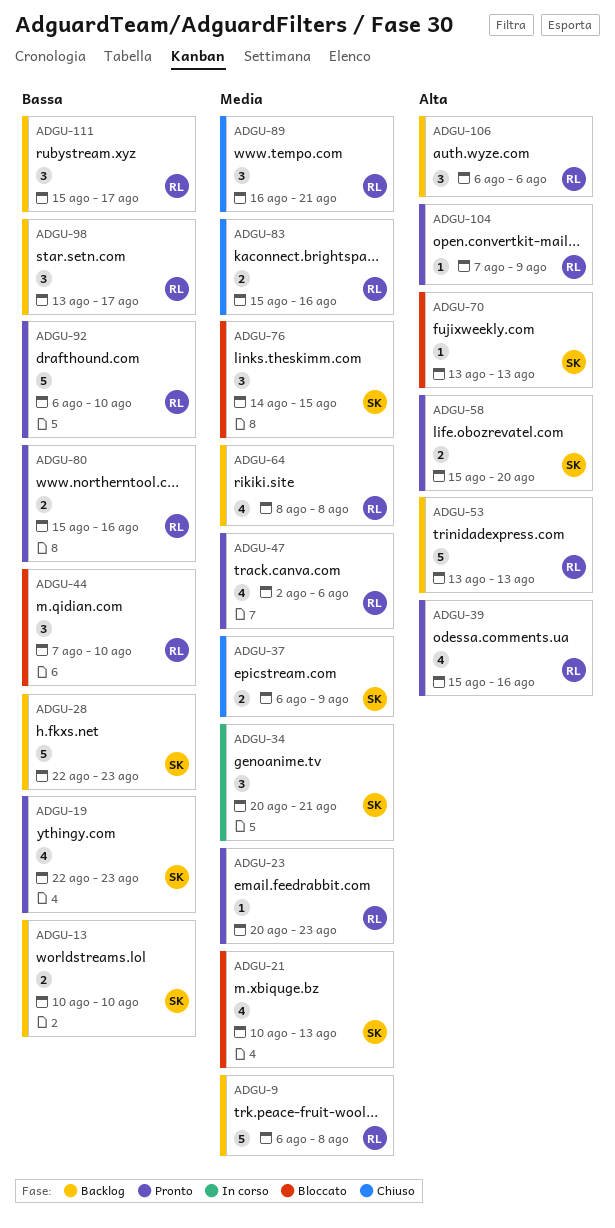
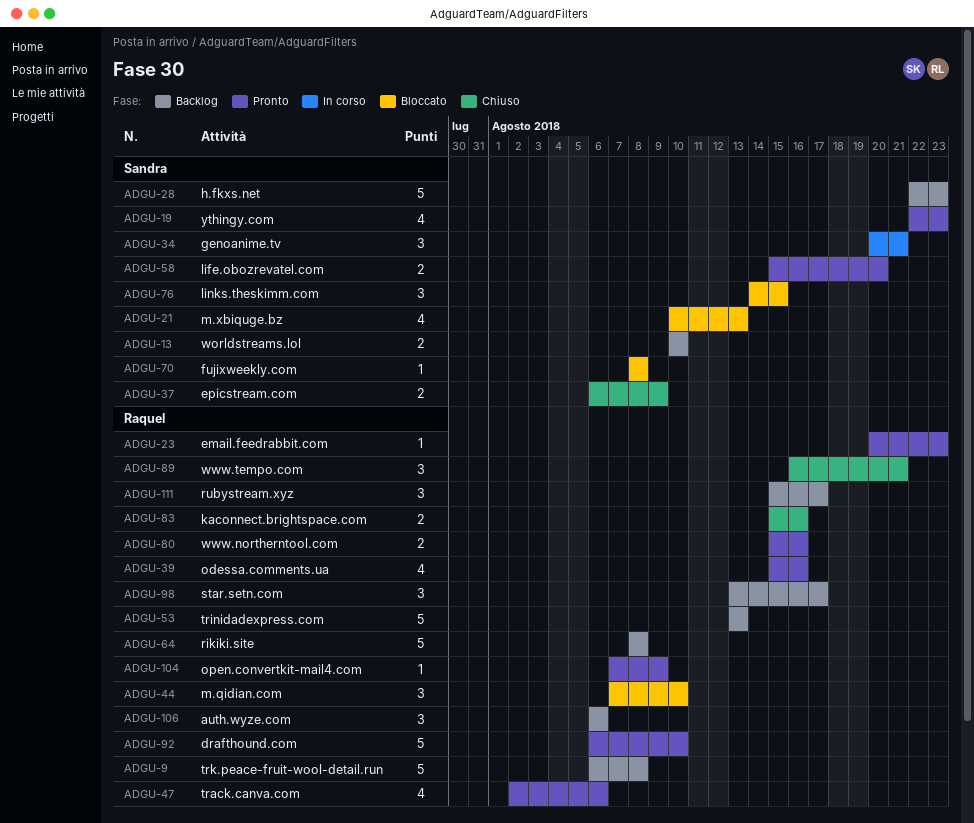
ADGU-64, estimate: 4 -> 5
ADGU-70, start: Aug 13 -> Aug 8
ADGU-70, due: Aug 13 -> Aug 8

